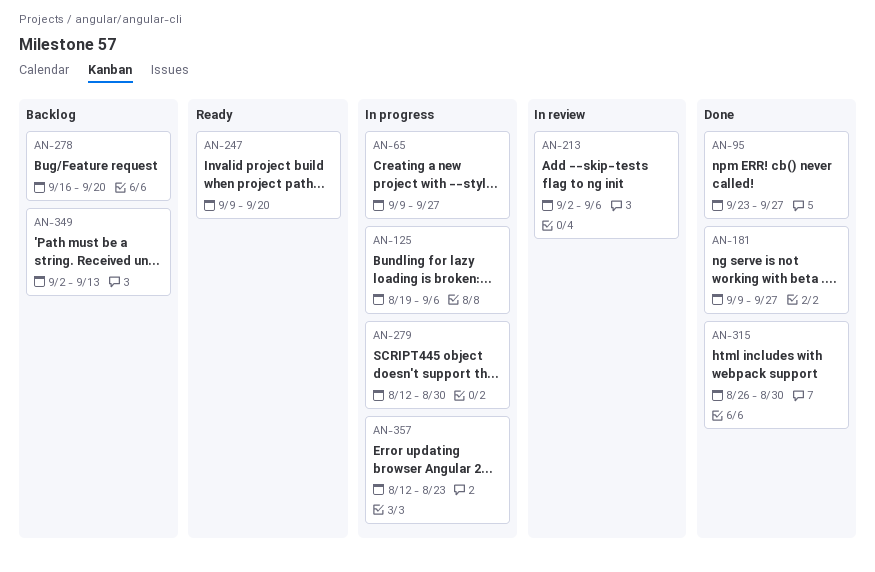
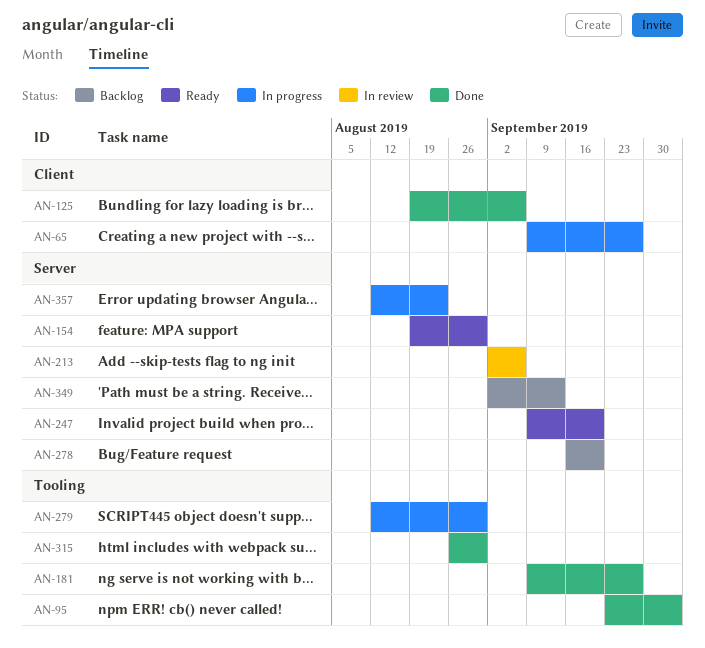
AN-95, due: Sep 27 -> Oct 4
AN-125, status: In progress -> Done
AN-154: none -> present

